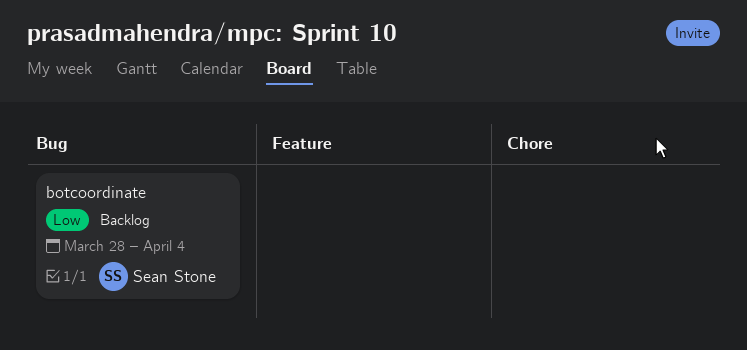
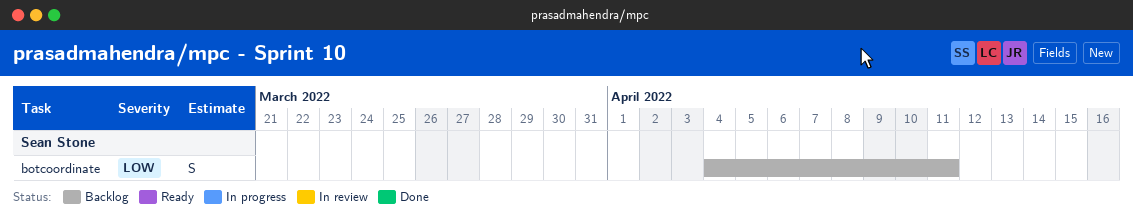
botcoordinate, start: Mar 28 -> Apr 4
botcoordinate, due: Apr 4 -> Apr 11

